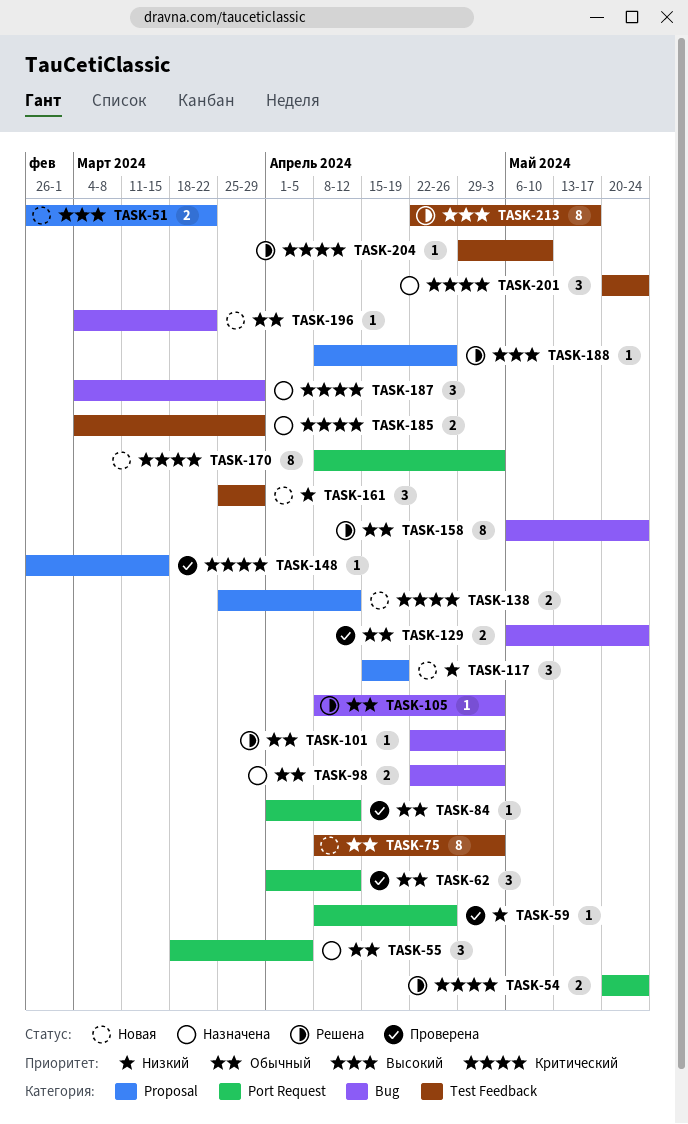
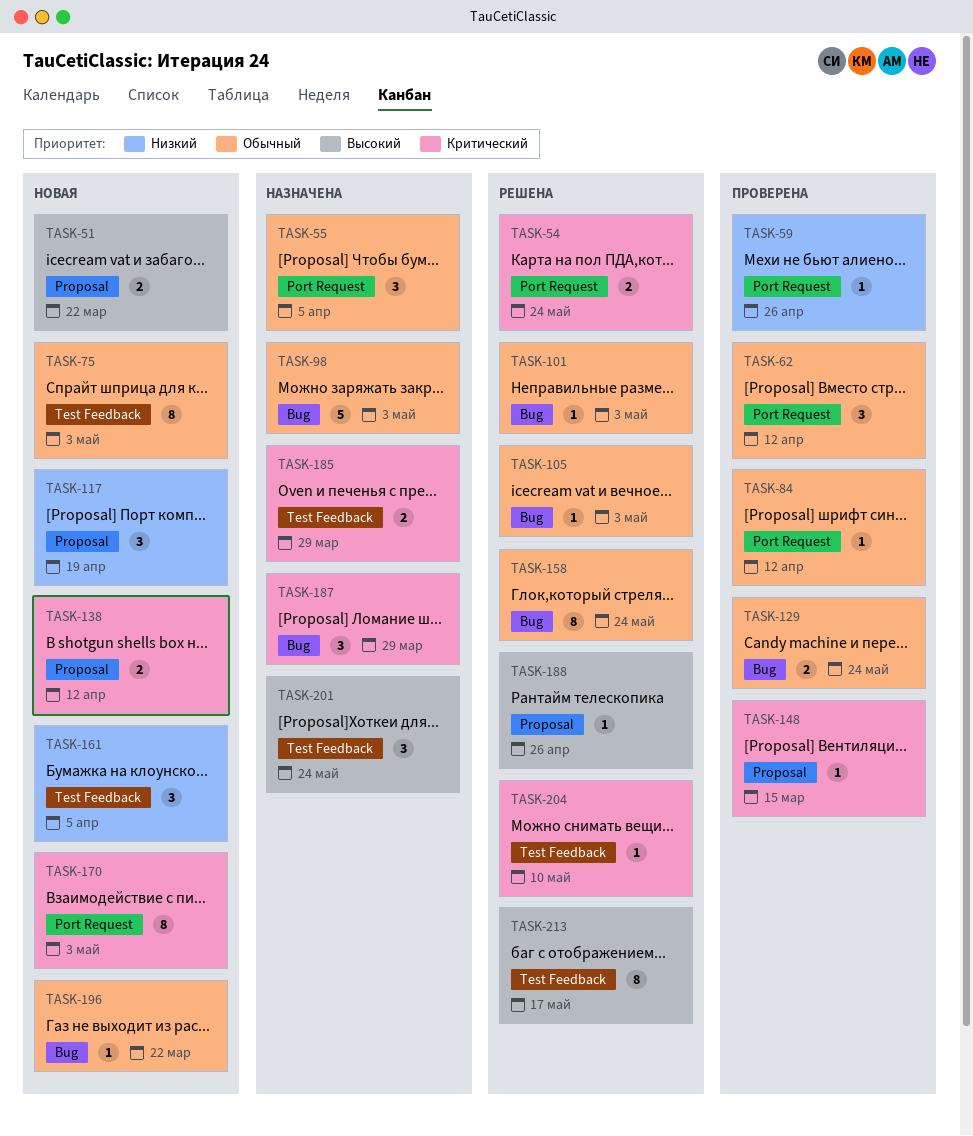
TASK-98, estimate: 2 -> 5
TASK-161, due: Mar 29 -> Apr 5
TASK-201, priority: Критический -> Высокий

